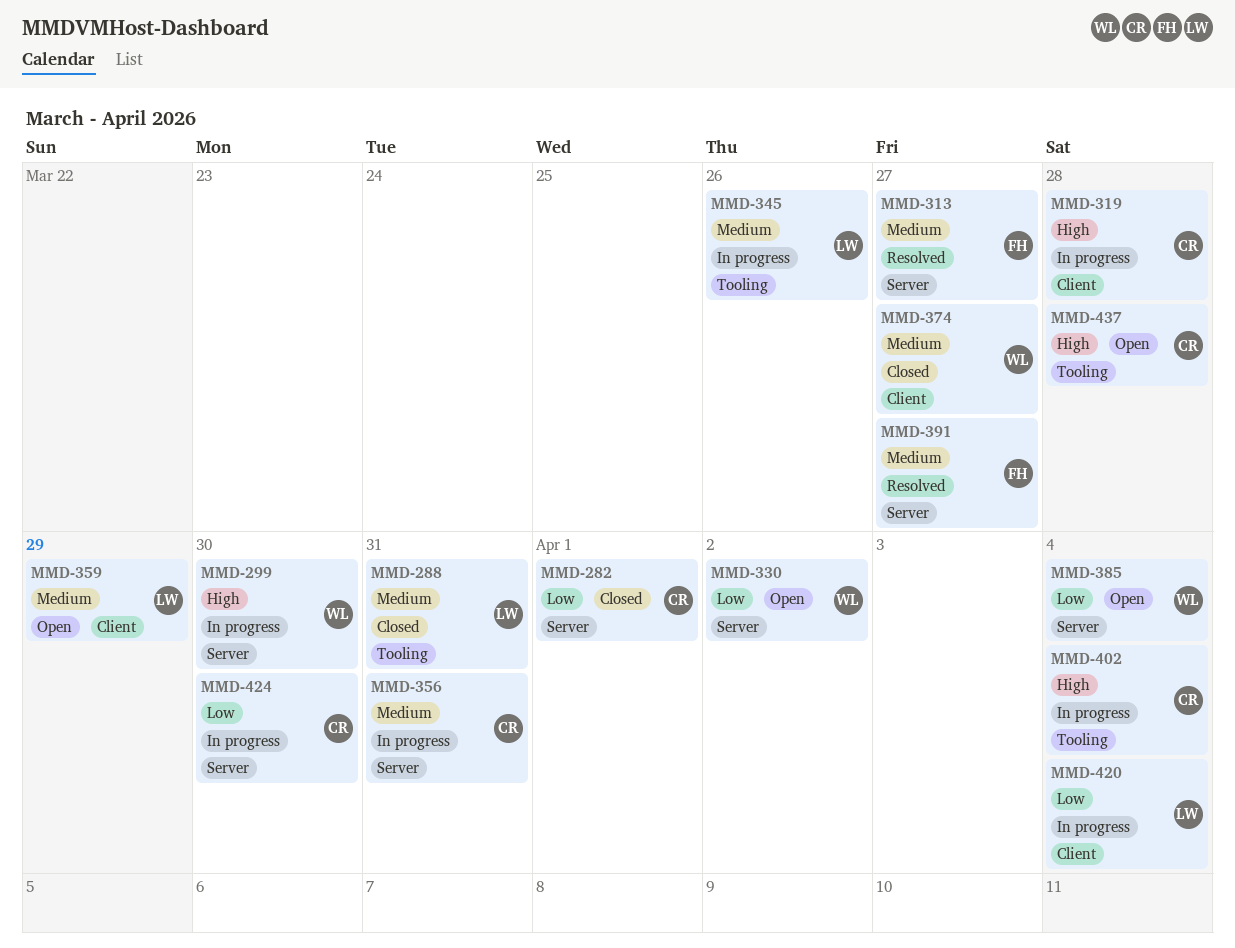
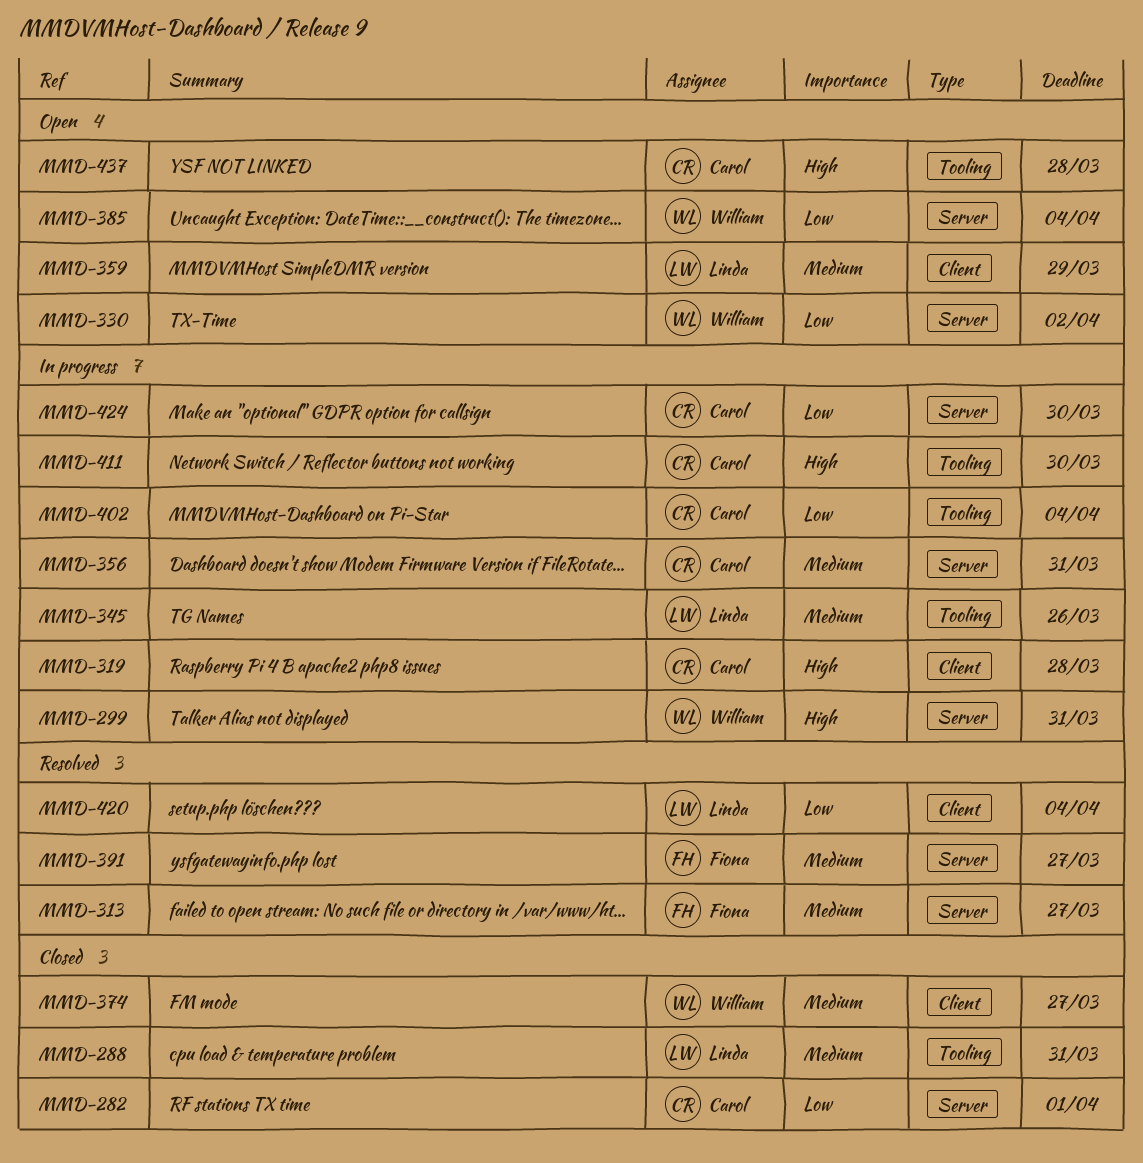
MMD-299, due: Mar 30 -> Mar 31
MMD-402, priority: High -> Low
MMD-411: none -> present
MMD-420, status: In progress -> Resolved

